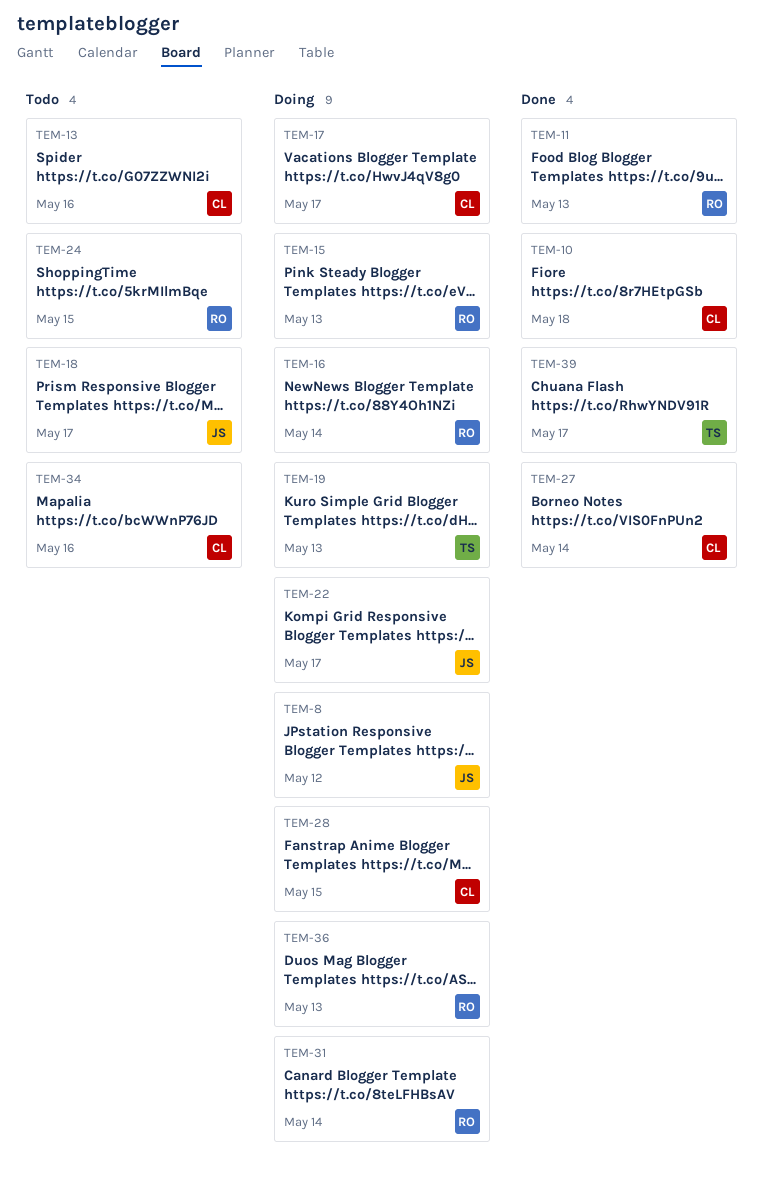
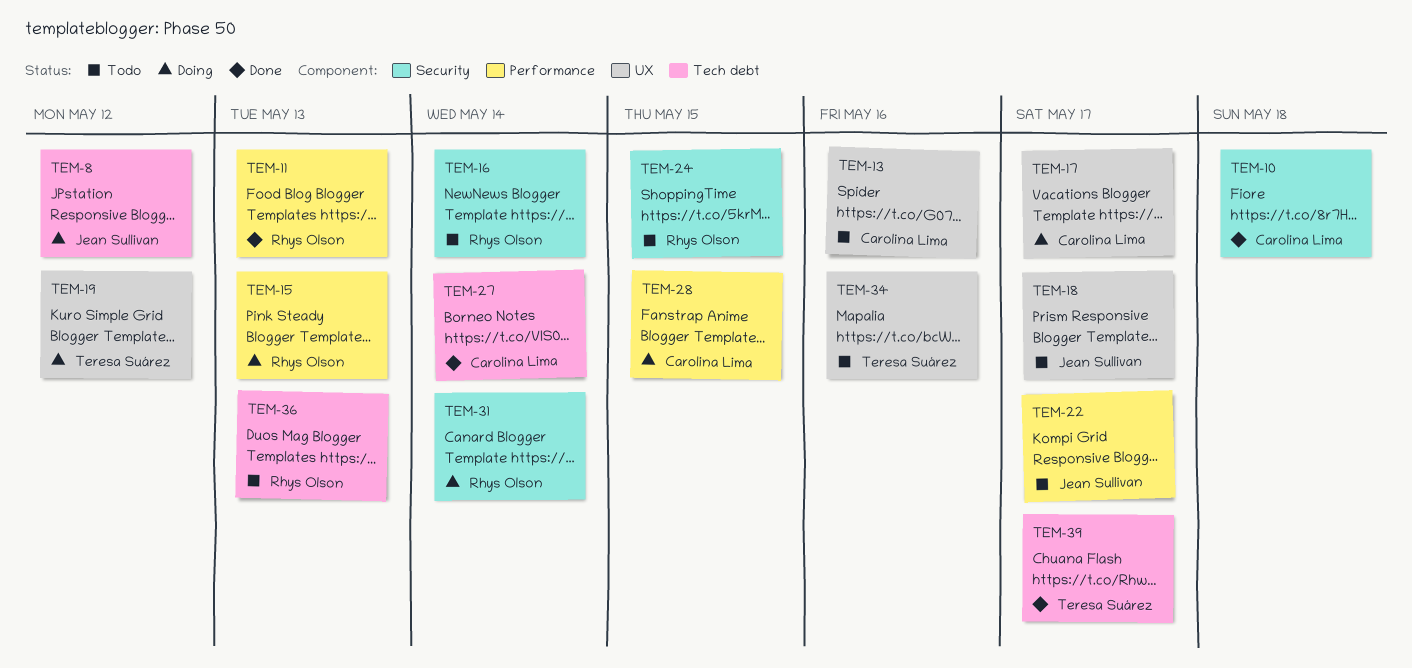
TEM-16, status: Doing -> Todo
TEM-19, due: May 13 -> May 12
TEM-22, status: Doing -> Todo
TEM-34, owner: Carolina Lima -> Teresa Suárez
TEM-36, status: Doing -> Todo

